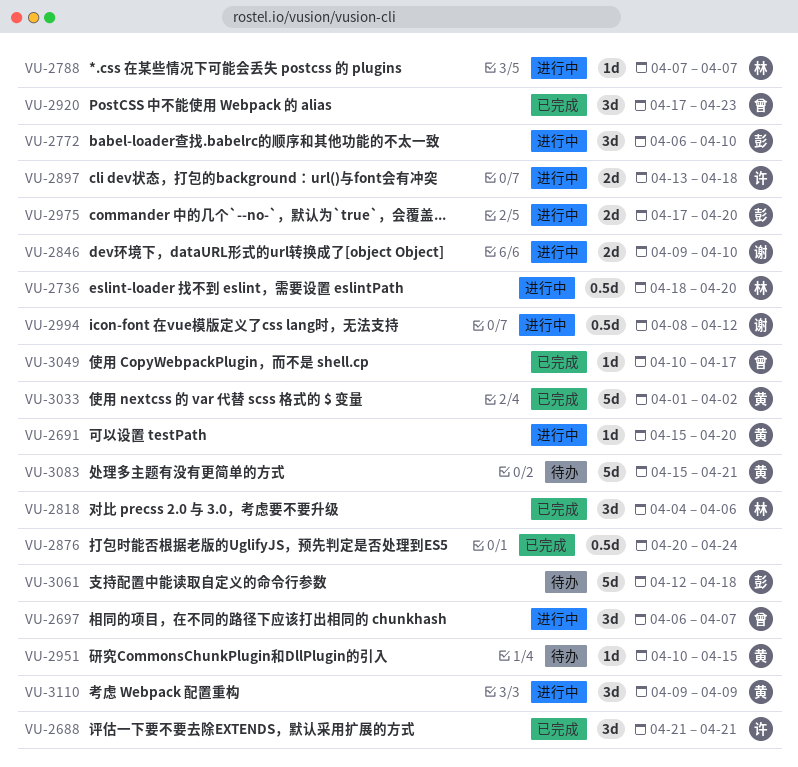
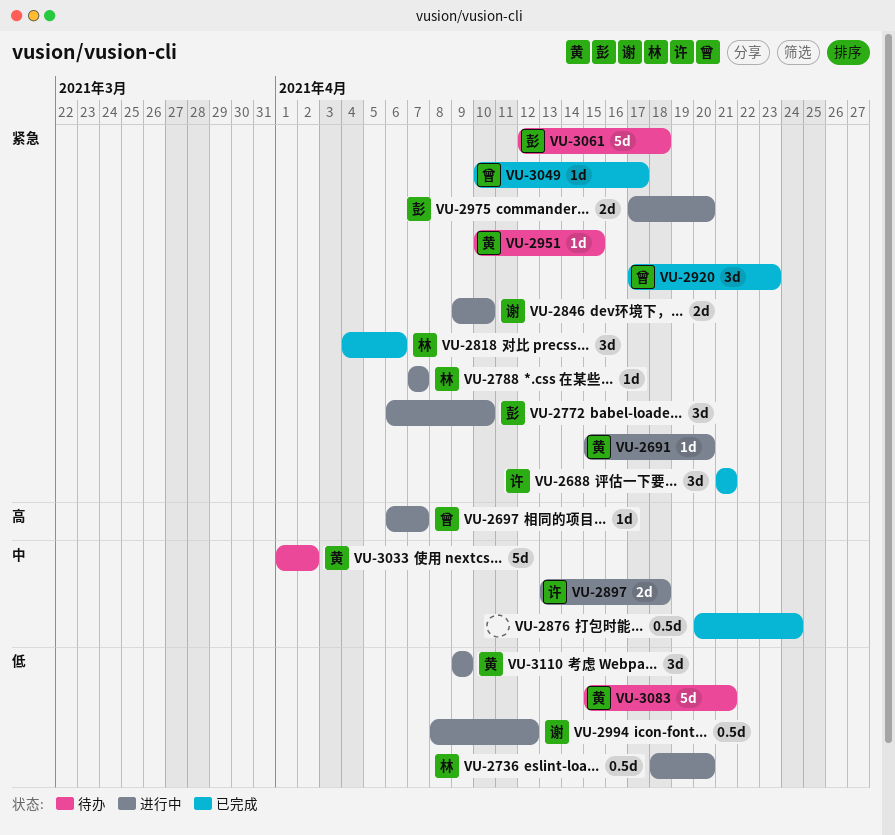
VU-2697, estimate: 3d -> 1d
VU-3033, status: 已完成 -> 待办

